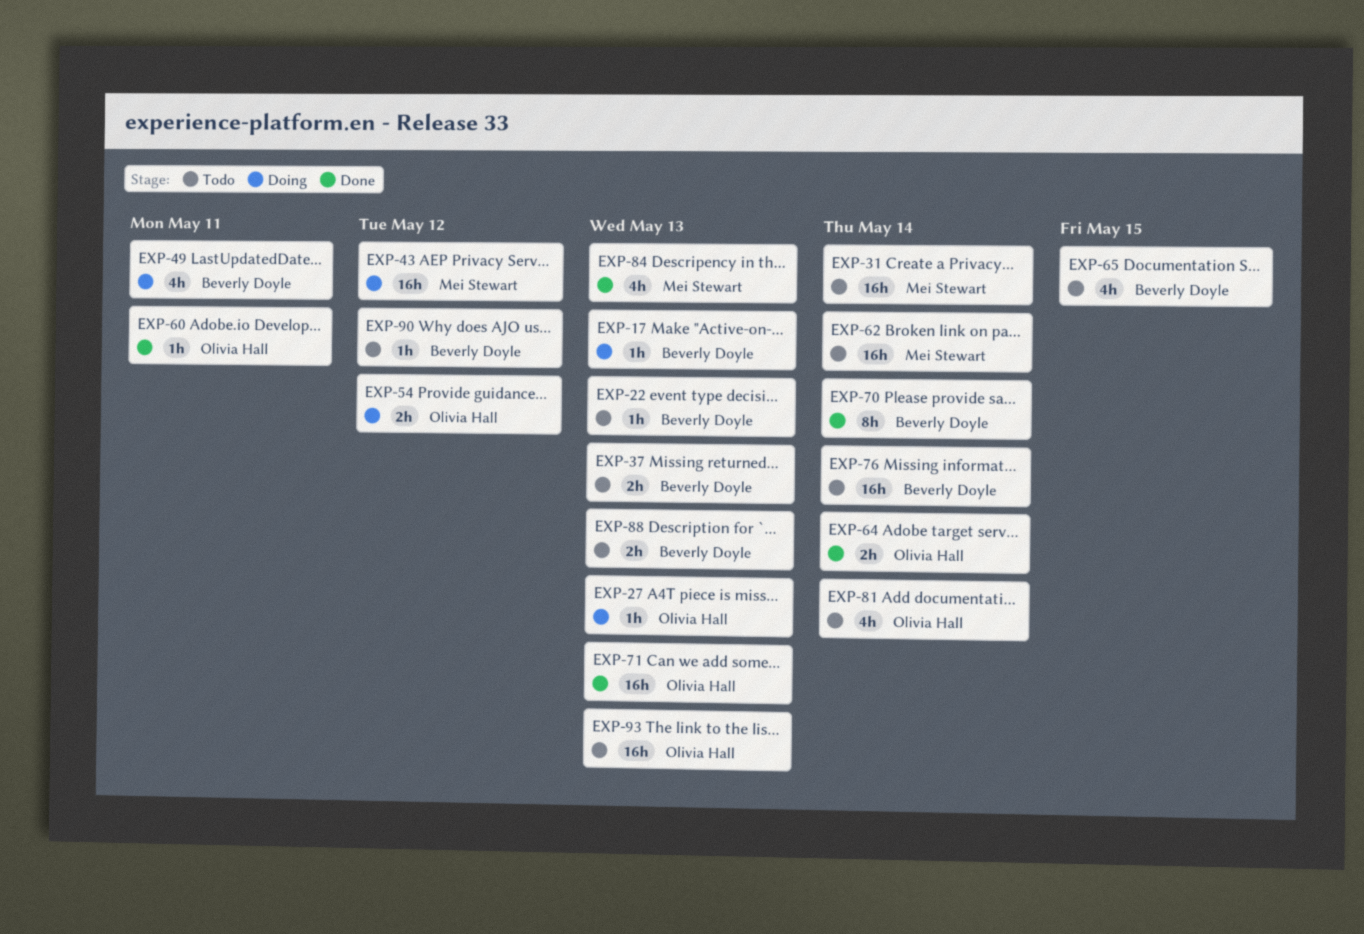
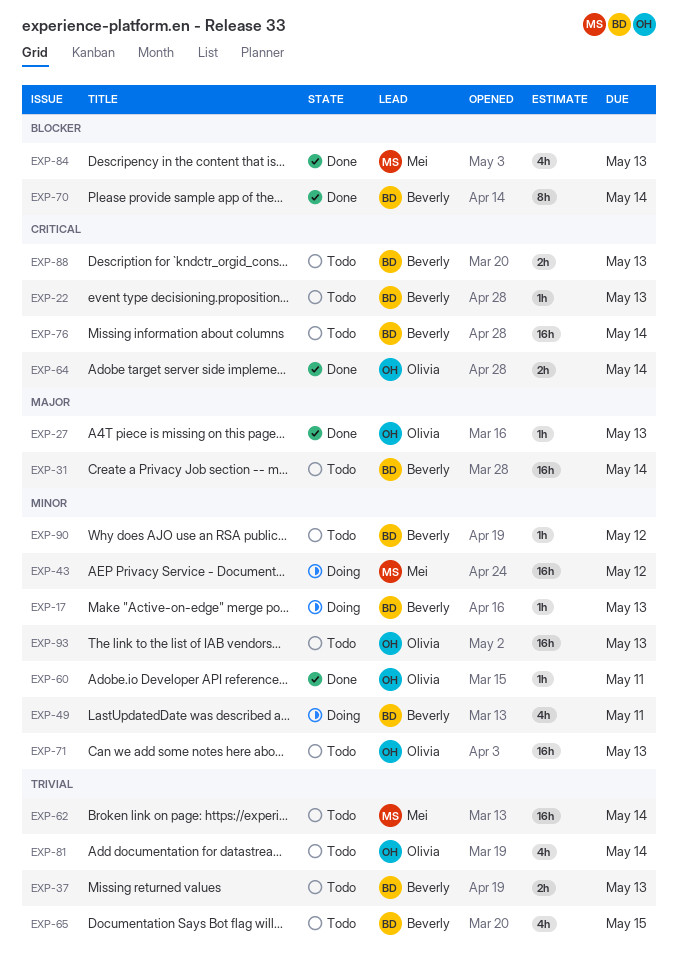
EXP-27, status: Doing -> Done
EXP-31, owner: Mei Stewart -> Beverly Doyle
EXP-54: present -> none
EXP-71, status: Done -> Todo

